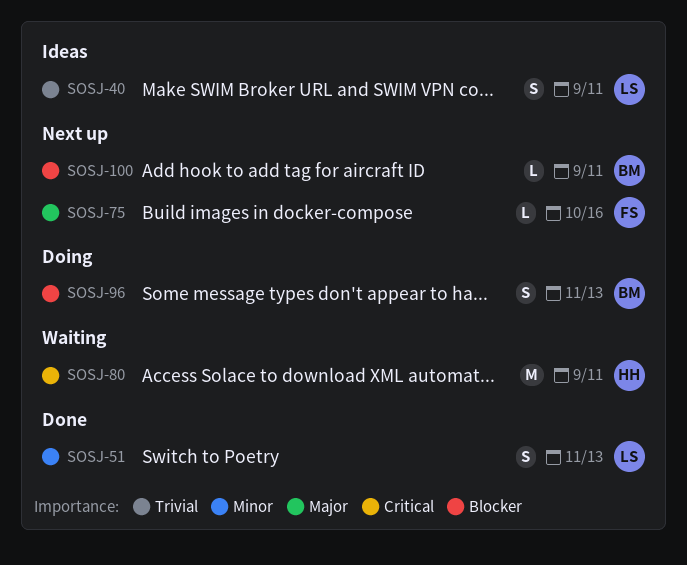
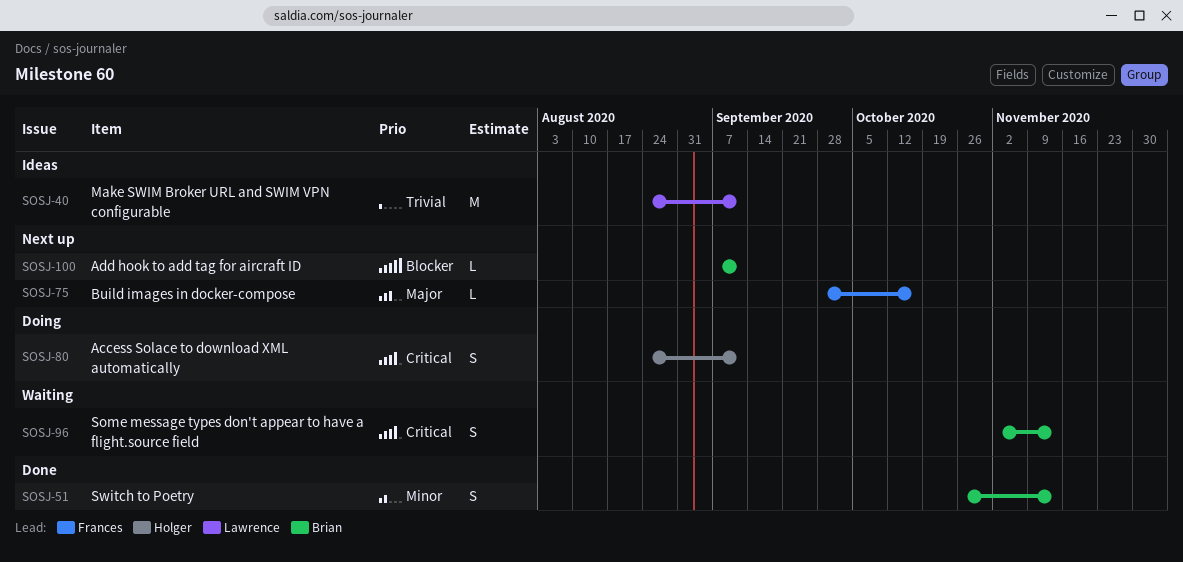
SOSJ-40, estimate: S -> M
SOSJ-51, owner: Lawrence -> Brian
SOSJ-80, status: Waiting -> Doing
SOSJ-80, estimate: M -> S
SOSJ-96, status: Doing -> Waiting
SOSJ-96, priority: Blocker -> Critical

